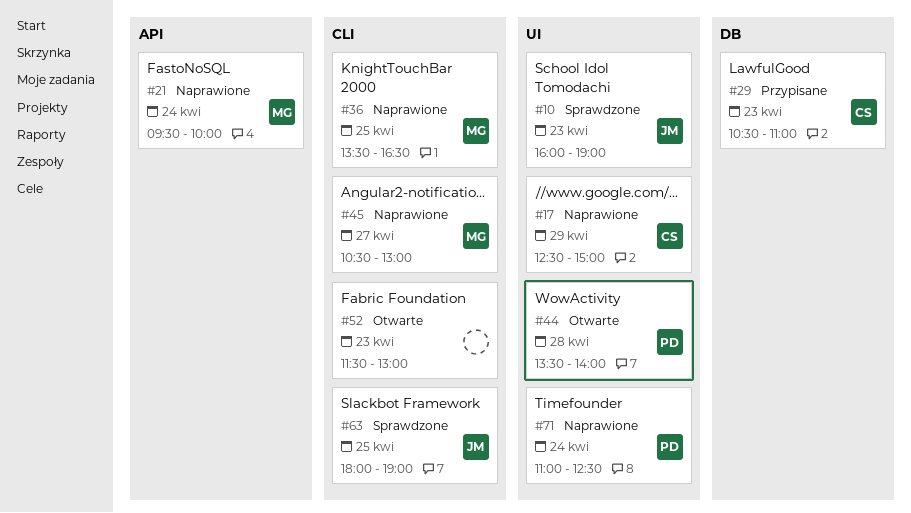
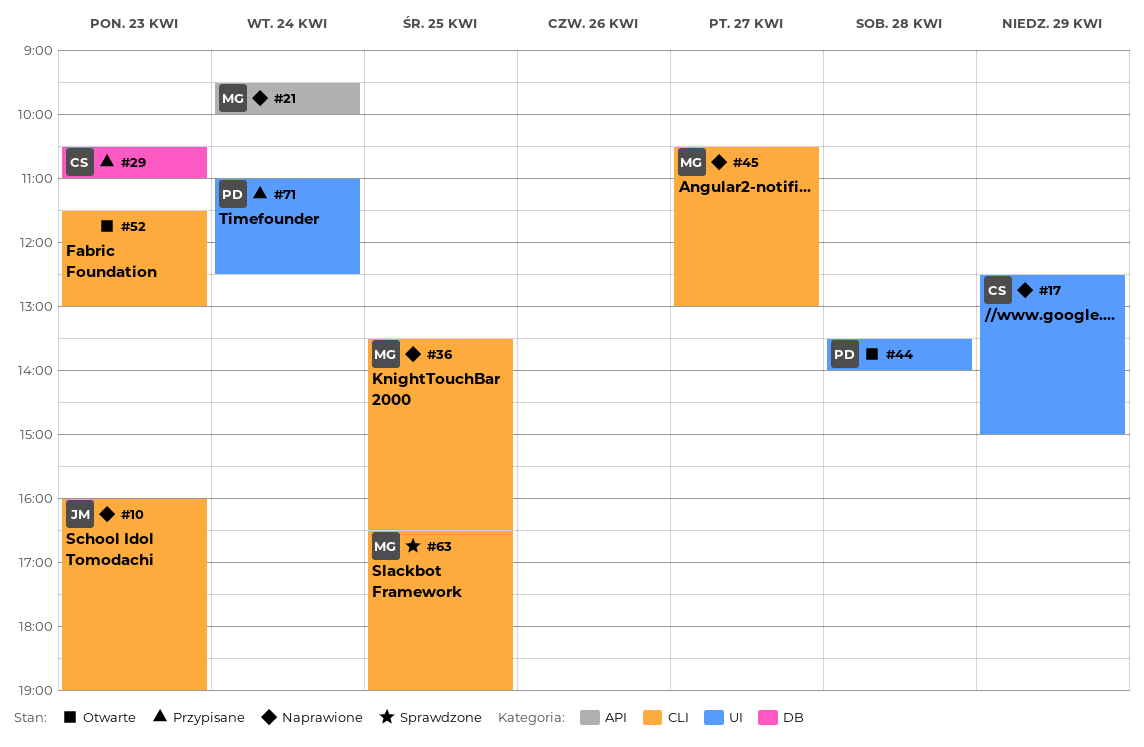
#10, status: Sprawdzone -> Naprawione
#10, label: UI -> CLI
#63, owner: JM -> MG
#63, begins: 18:00 -> 16:30
#71, status: Naprawione -> Przypisane

